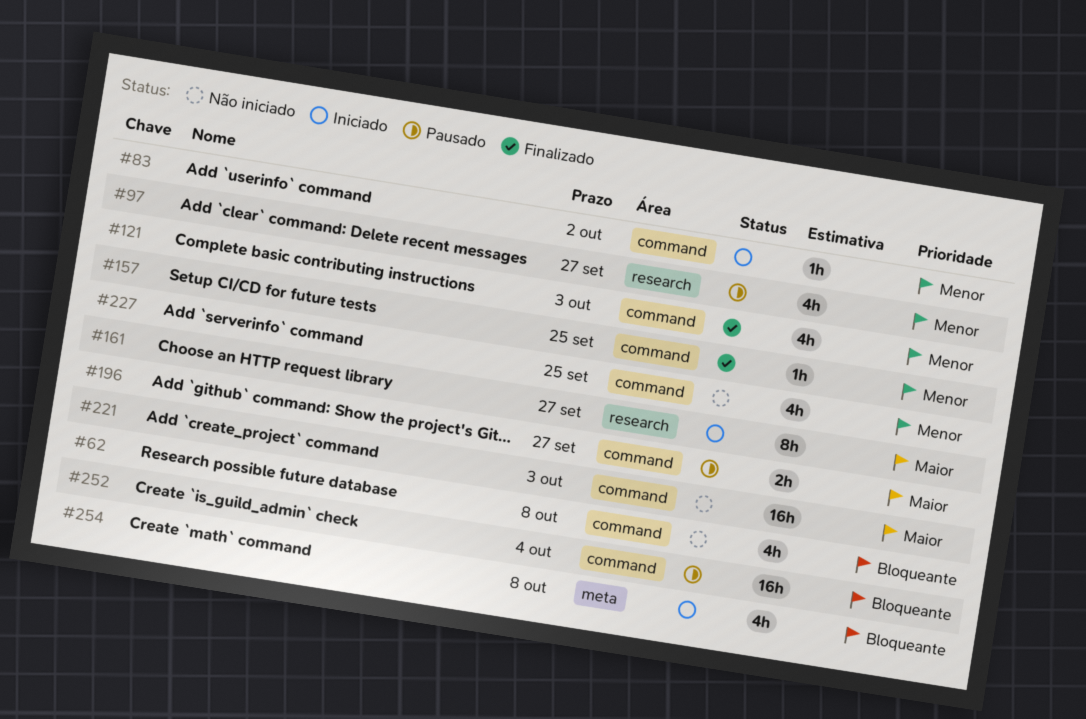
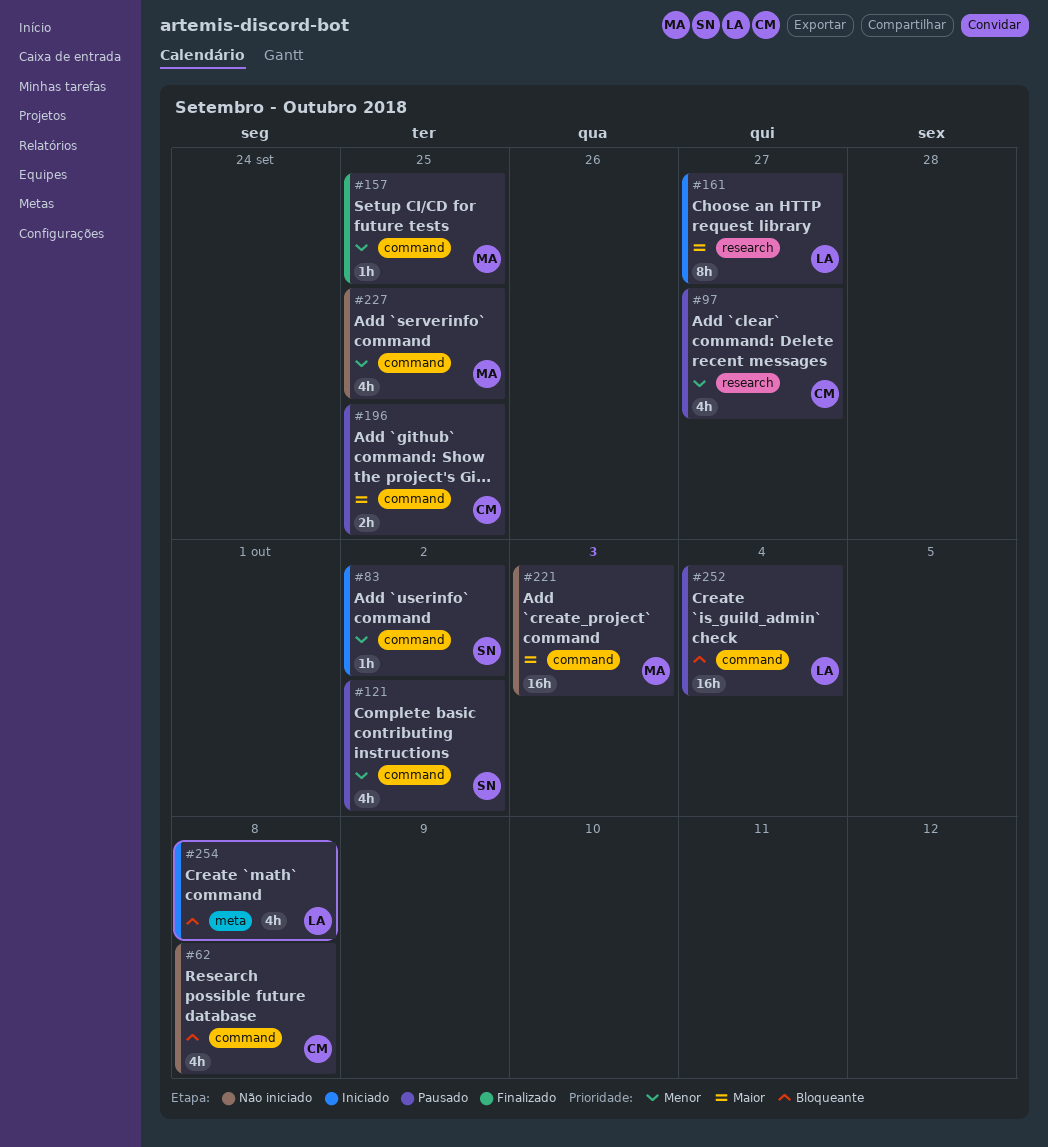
#121, status: Finalizado -> Pausado
#121, due: Oct 3 -> Oct 2
#196, due: Sep 27 -> Sep 25

